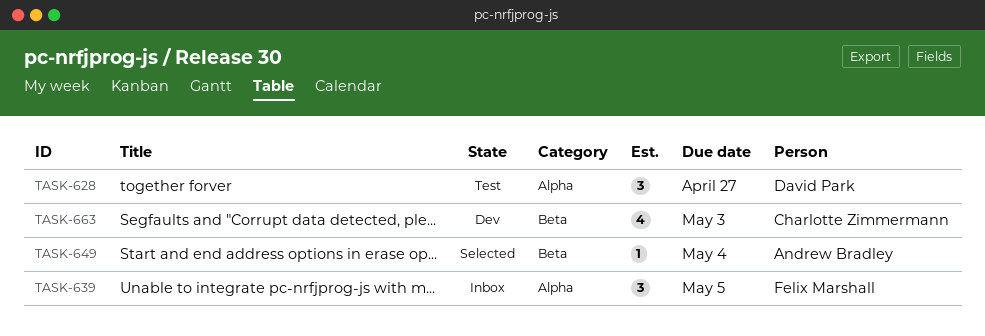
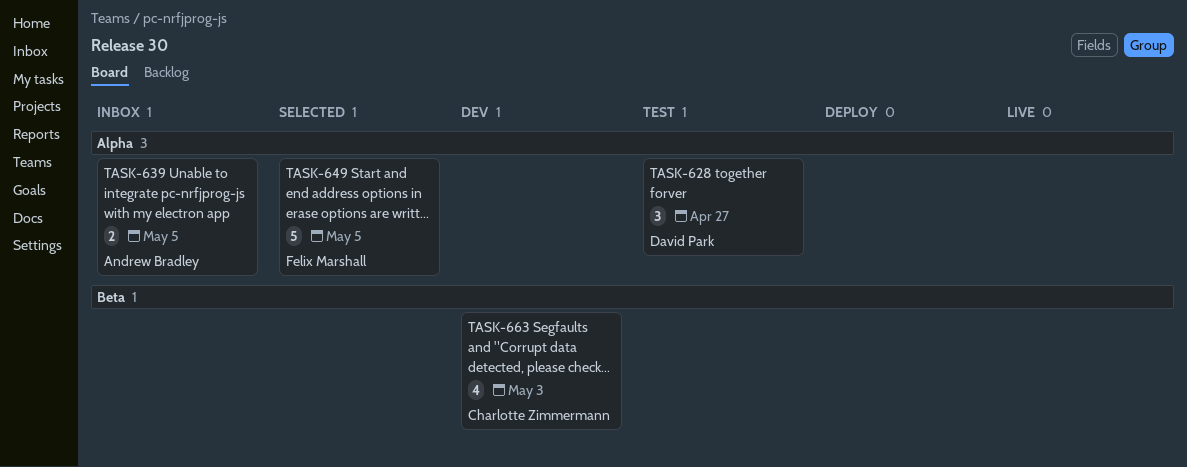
TASK-639, owner: Felix Marshall -> Andrew Bradley
TASK-639, estimate: 3 -> 2
TASK-649, owner: Andrew Bradley -> Felix Marshall
TASK-649, label: Beta -> Alpha
TASK-649, estimate: 1 -> 5
TASK-649, due: May 4 -> May 5

